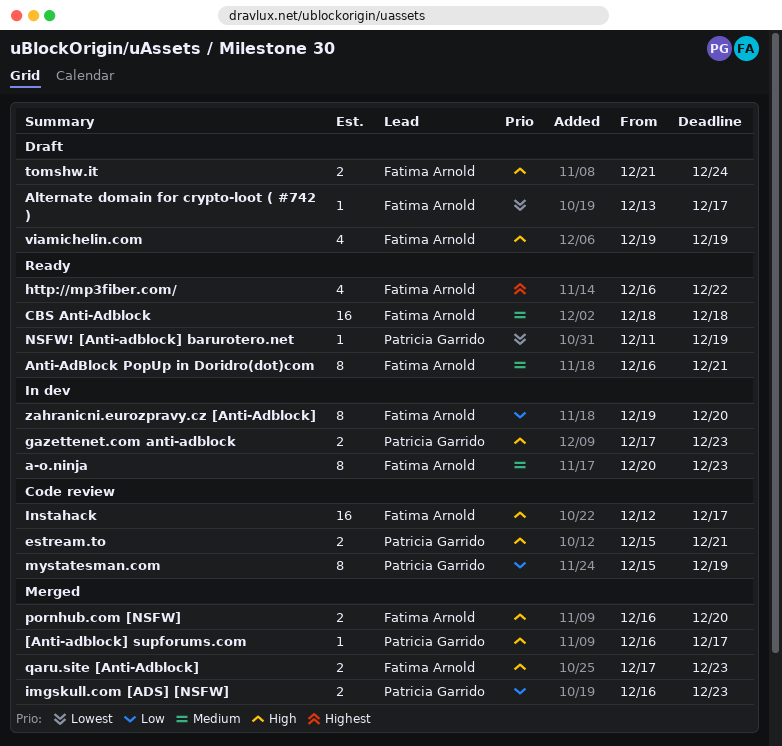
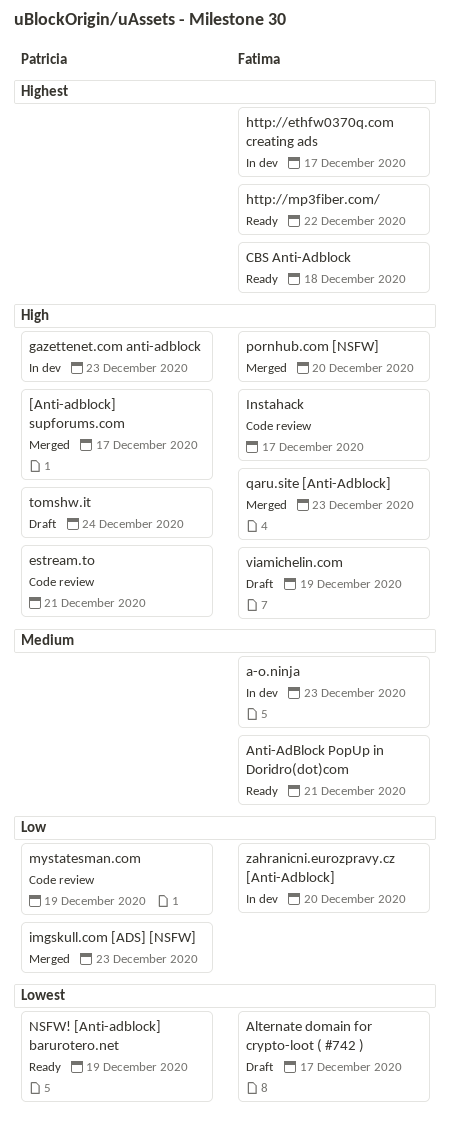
CBS Anti-Adblock, priority: Medium -> Highest
http://ethfw0370q.com creating ads: none -> present
tomshw.it, owner: Fatima Arnold -> Patricia Garrido

